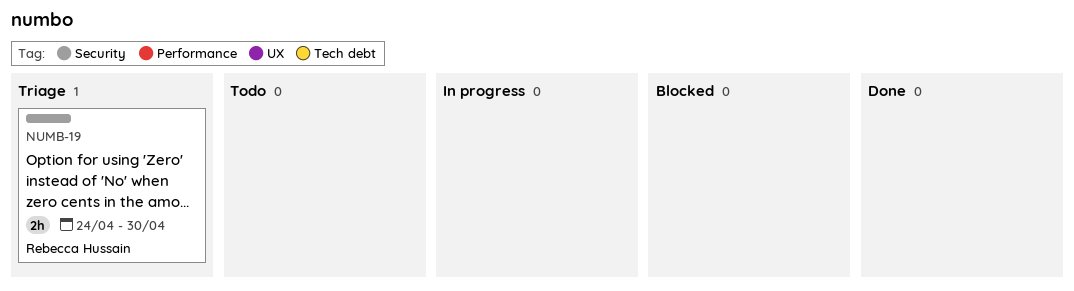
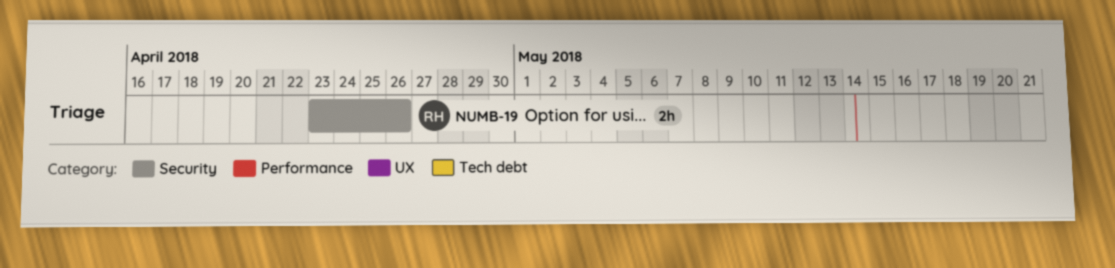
NUMB-19, start: Apr 24 -> Apr 23
NUMB-19, due: Apr 30 -> Apr 26

